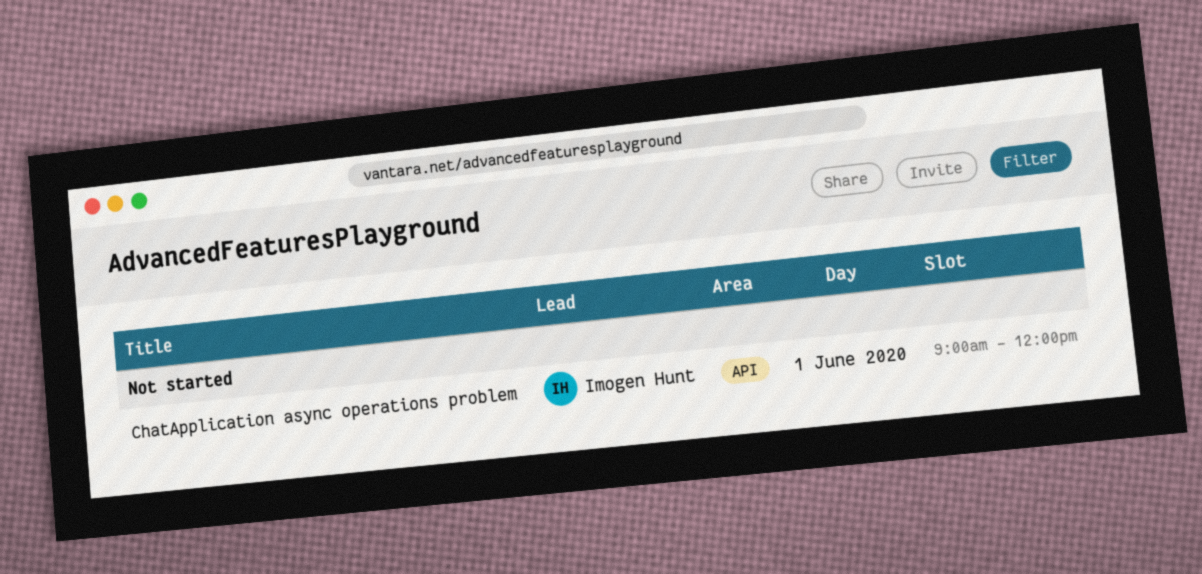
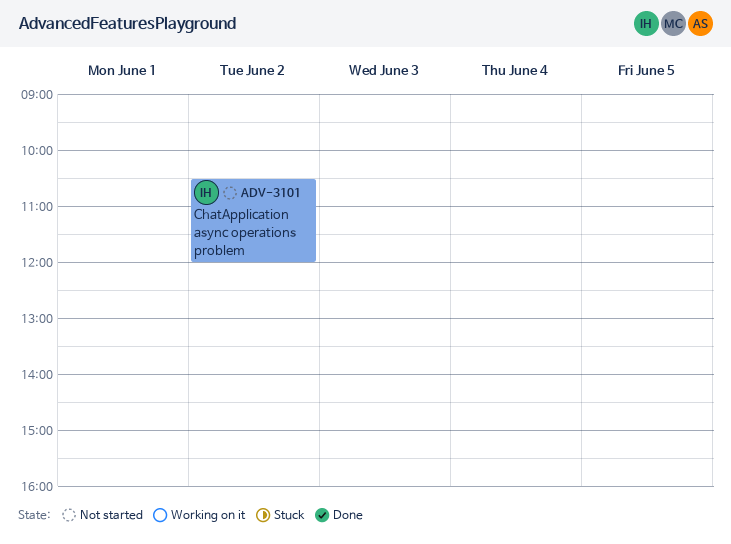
ChatApplication async operations problem, day: Jun 1 -> Jun 2
ChatApplication async operations problem, begins: 09:00 -> 10:30

